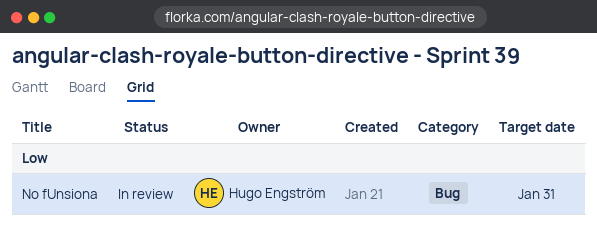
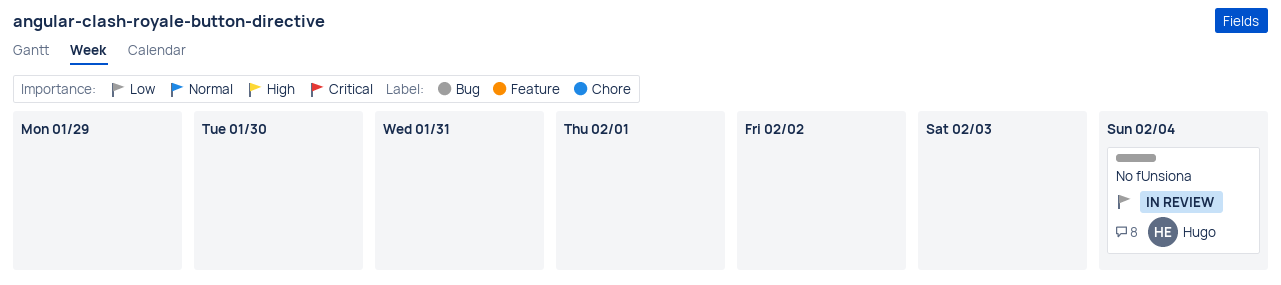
No fUnsiona, due: Jan 31 -> Feb 4

